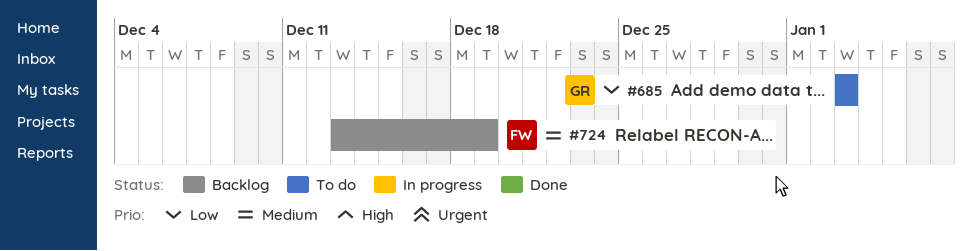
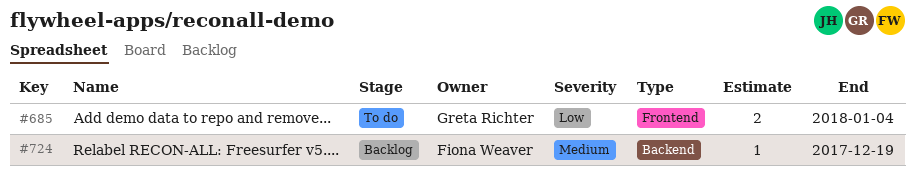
#685, due: Jan 3 -> Jan 4

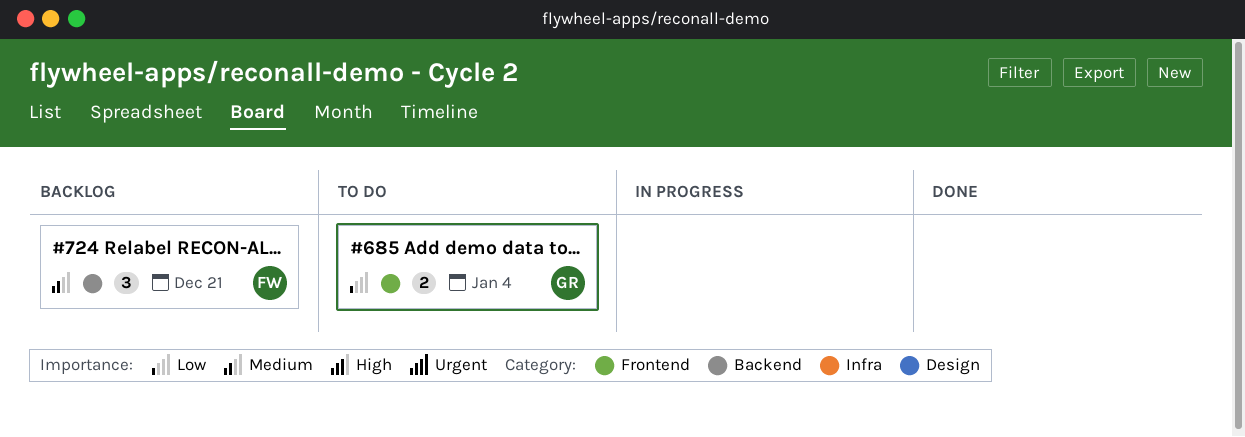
#724, estimate: 1 -> 3
#724, due: Dec 19 -> Dec 21

